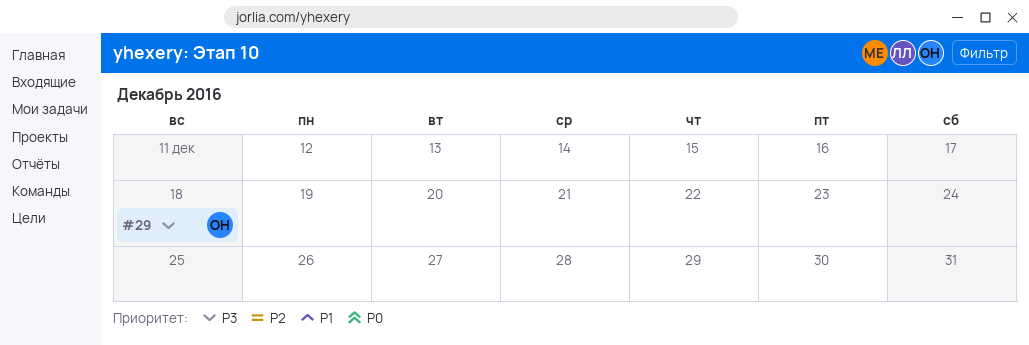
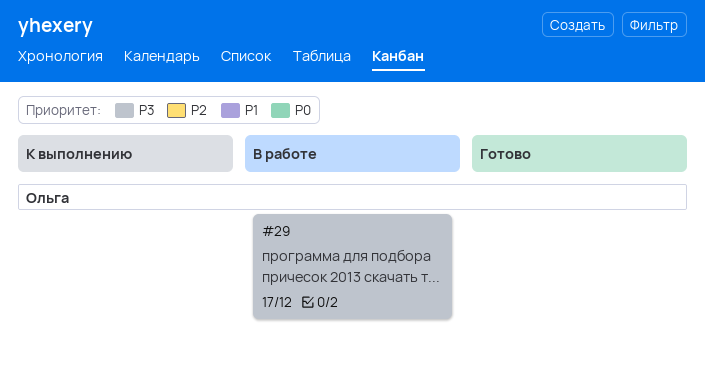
#29, due: Dec 18 -> Dec 17

